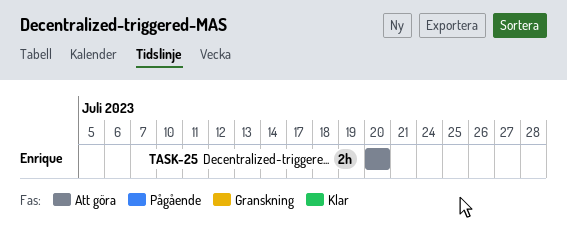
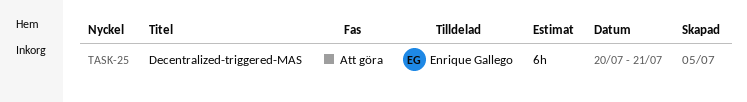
TASK-25, estimate: 2h -> 6h
TASK-25, due: Jul 20 -> Jul 21

